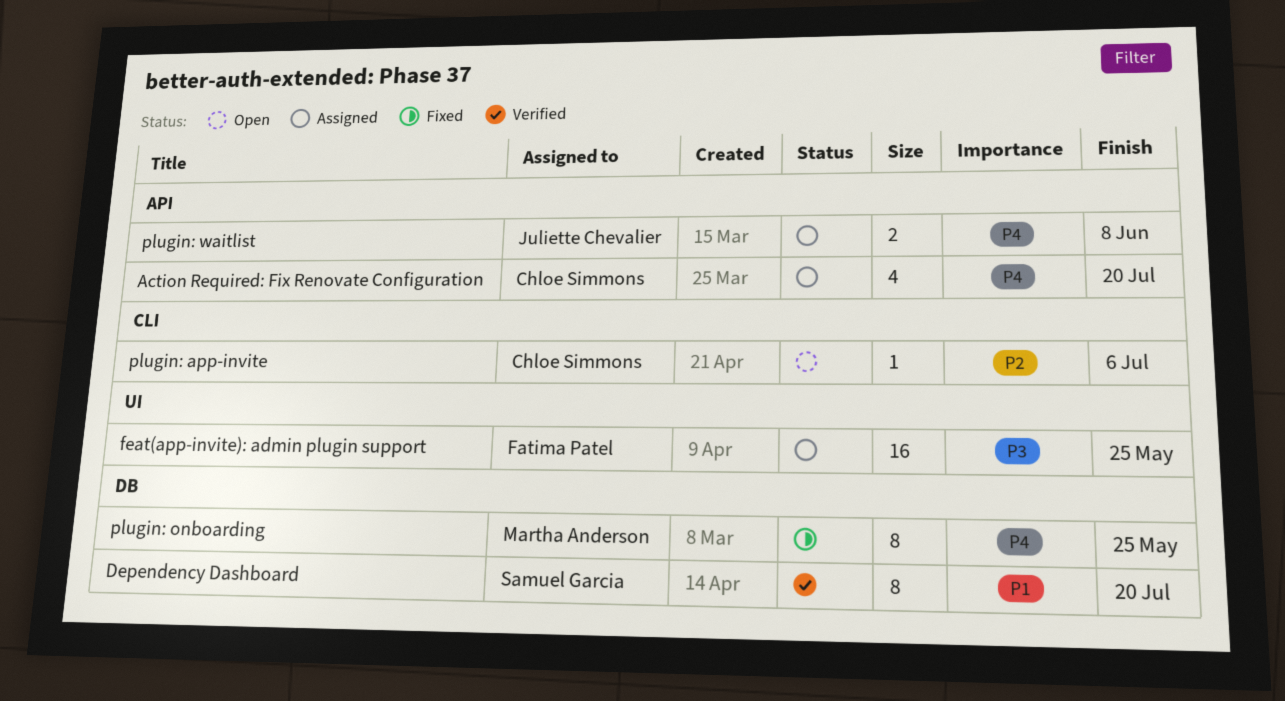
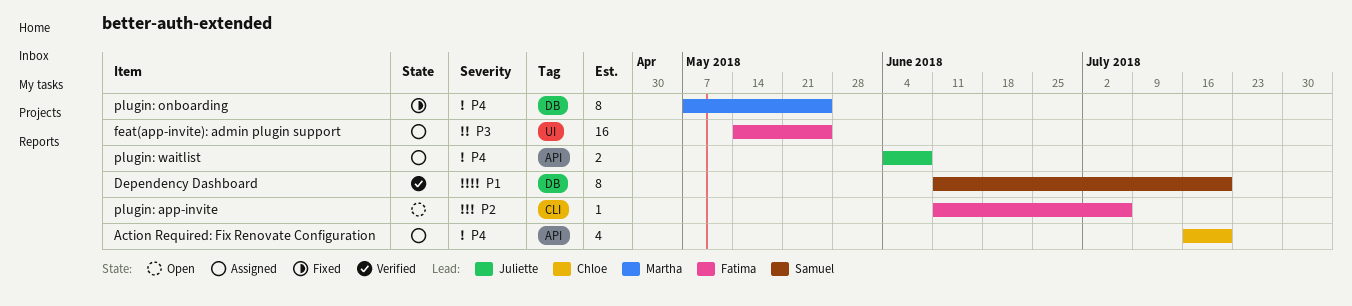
plugin: app-invite, owner: Chloe Simmons -> Fatima Patel

